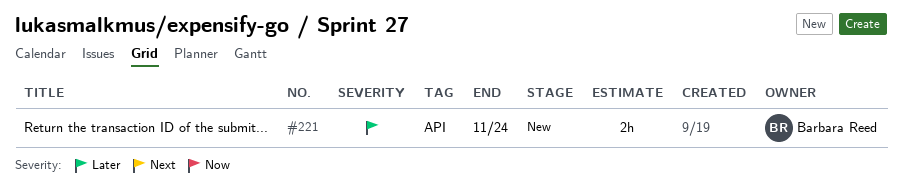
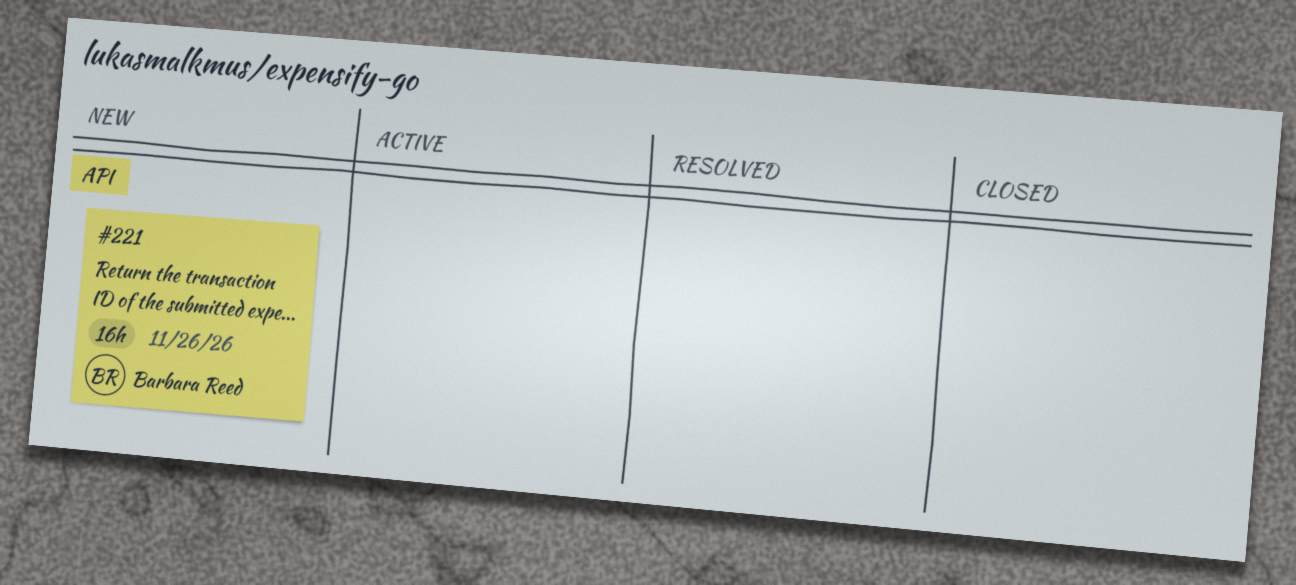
#221, estimate: 2h -> 16h
#221, due: Nov 24 -> Nov 26

